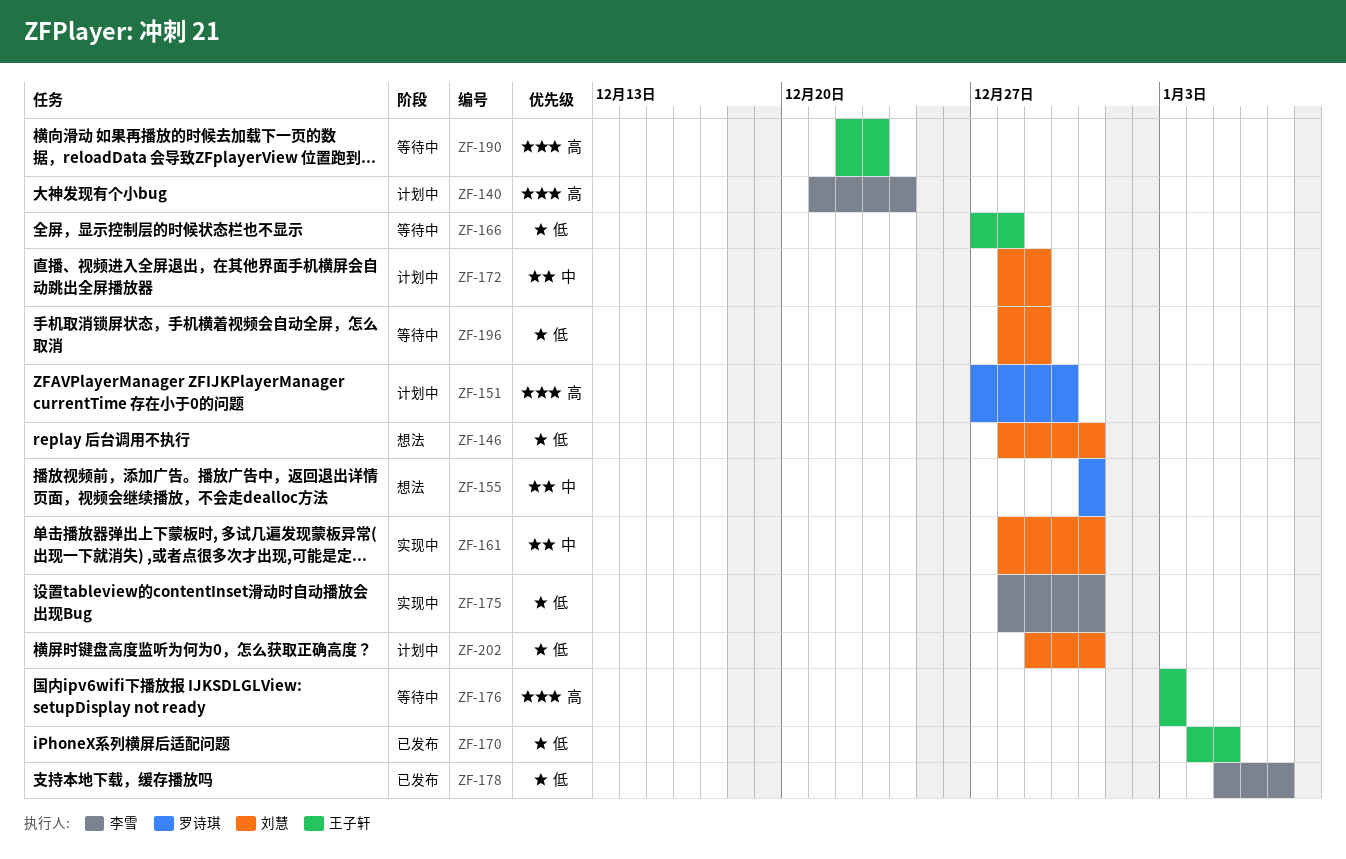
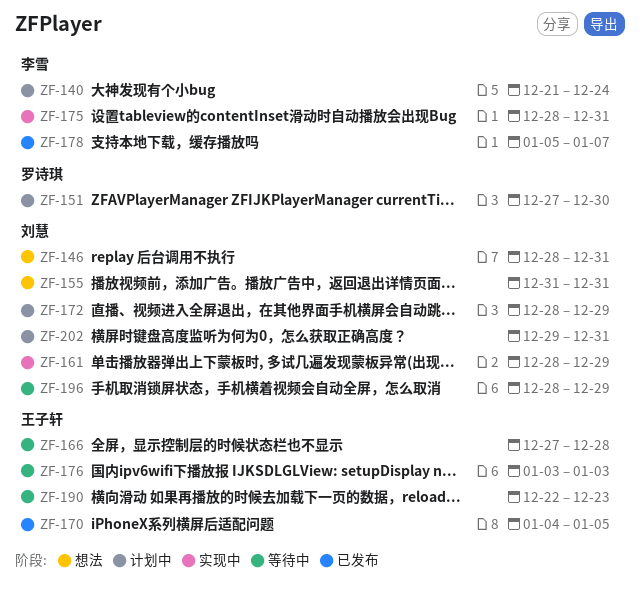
ZF-155, owner: 罗诗琪 -> 刘慧
ZF-161, due: Dec 31 -> Dec 29

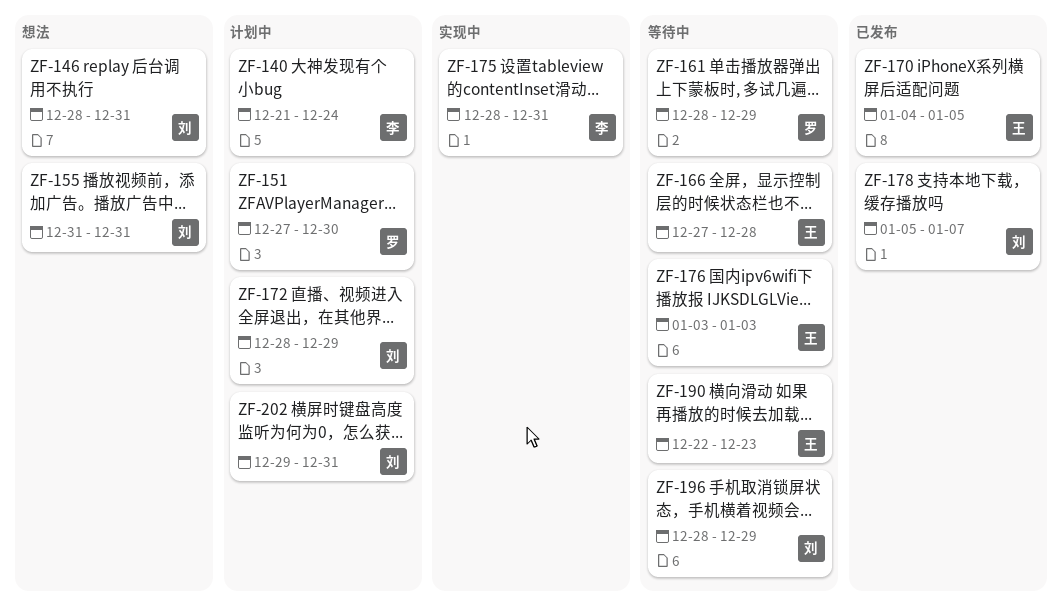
ZF-161, status: 实现中 -> 等待中
ZF-161, owner: 刘慧 -> 罗诗琪
ZF-178, owner: 李雪 -> 刘慧

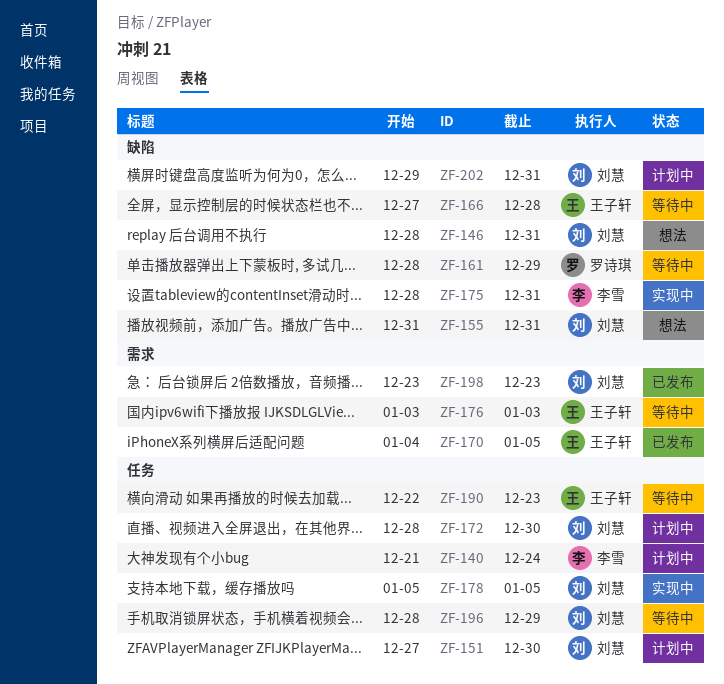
ZF-151, owner: 罗诗琪 -> 刘慧
ZF-172, due: Dec 29 -> Dec 30
ZF-178, status: 已发布 -> 实现中
ZF-178, due: Jan 7 -> Jan 5
ZF-198: none -> present

